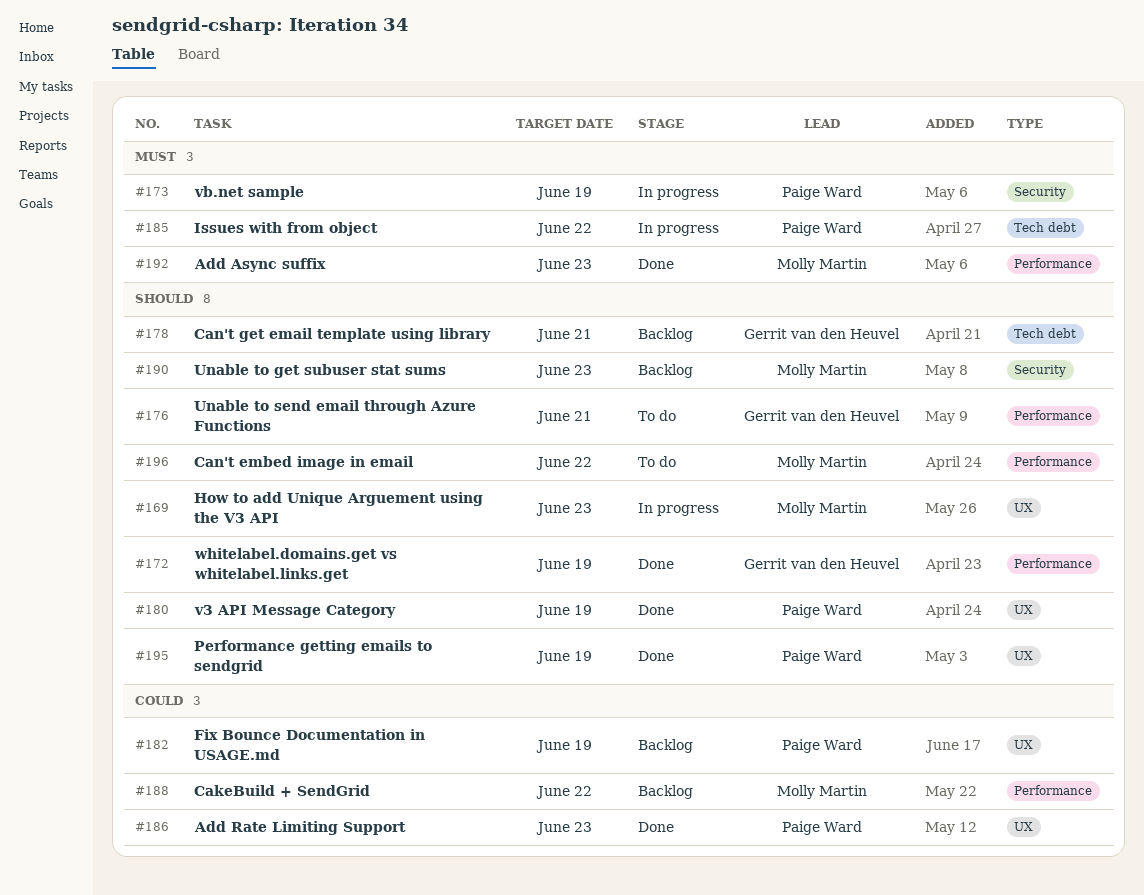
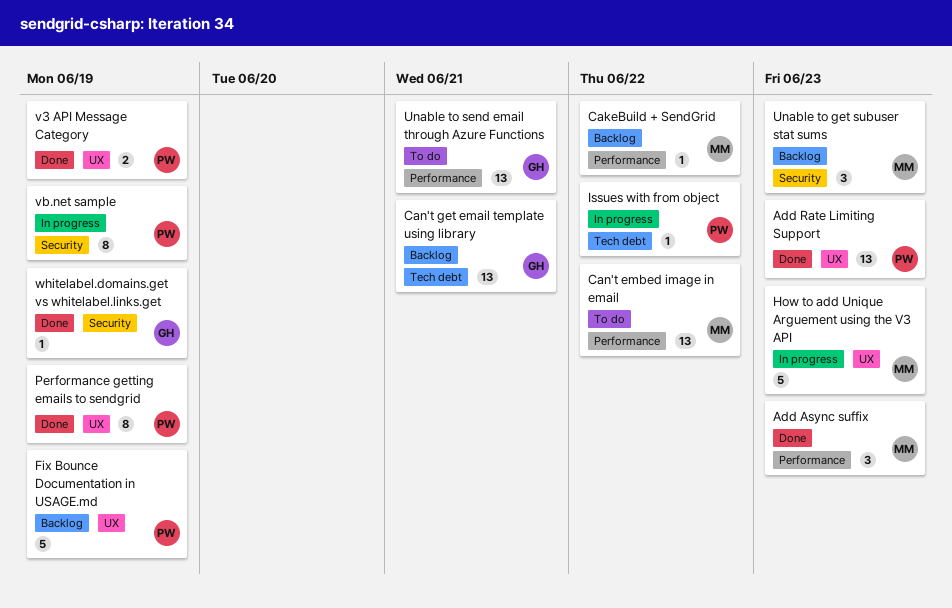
whitelabel.domains.get vs whitelabel.links.get, label: Performance -> Security

